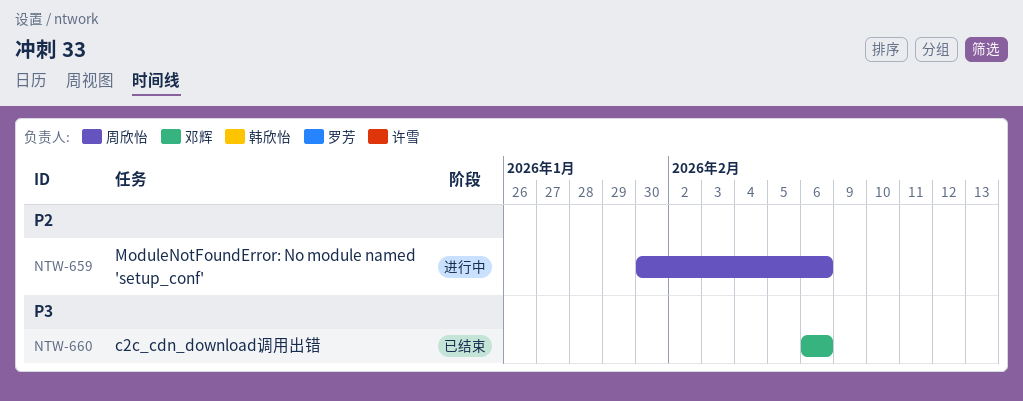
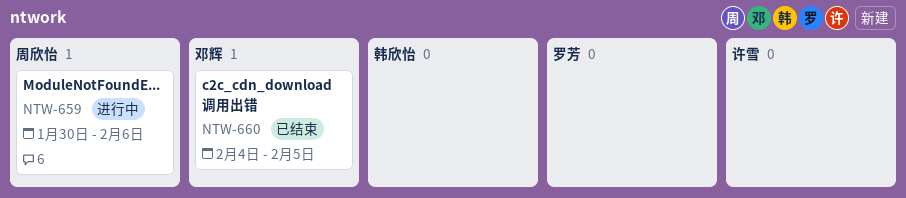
NTW-660, start: Feb 6 -> Feb 4
NTW-660, due: Feb 6 -> Feb 5

